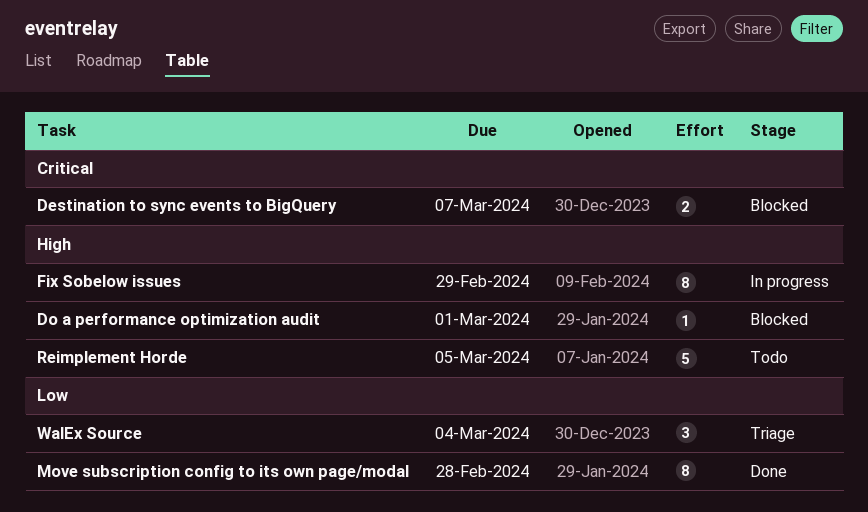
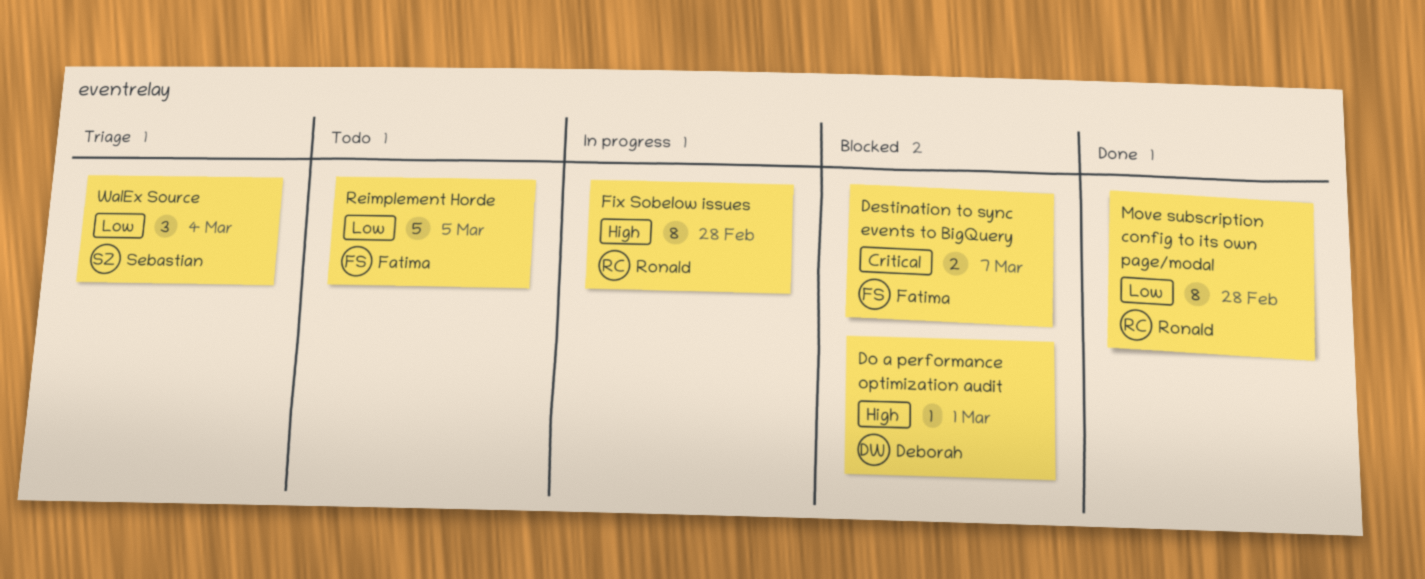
Fix Sobelow issues, due: Feb 29 -> Feb 28
Reimplement Horde, priority: High -> Low

